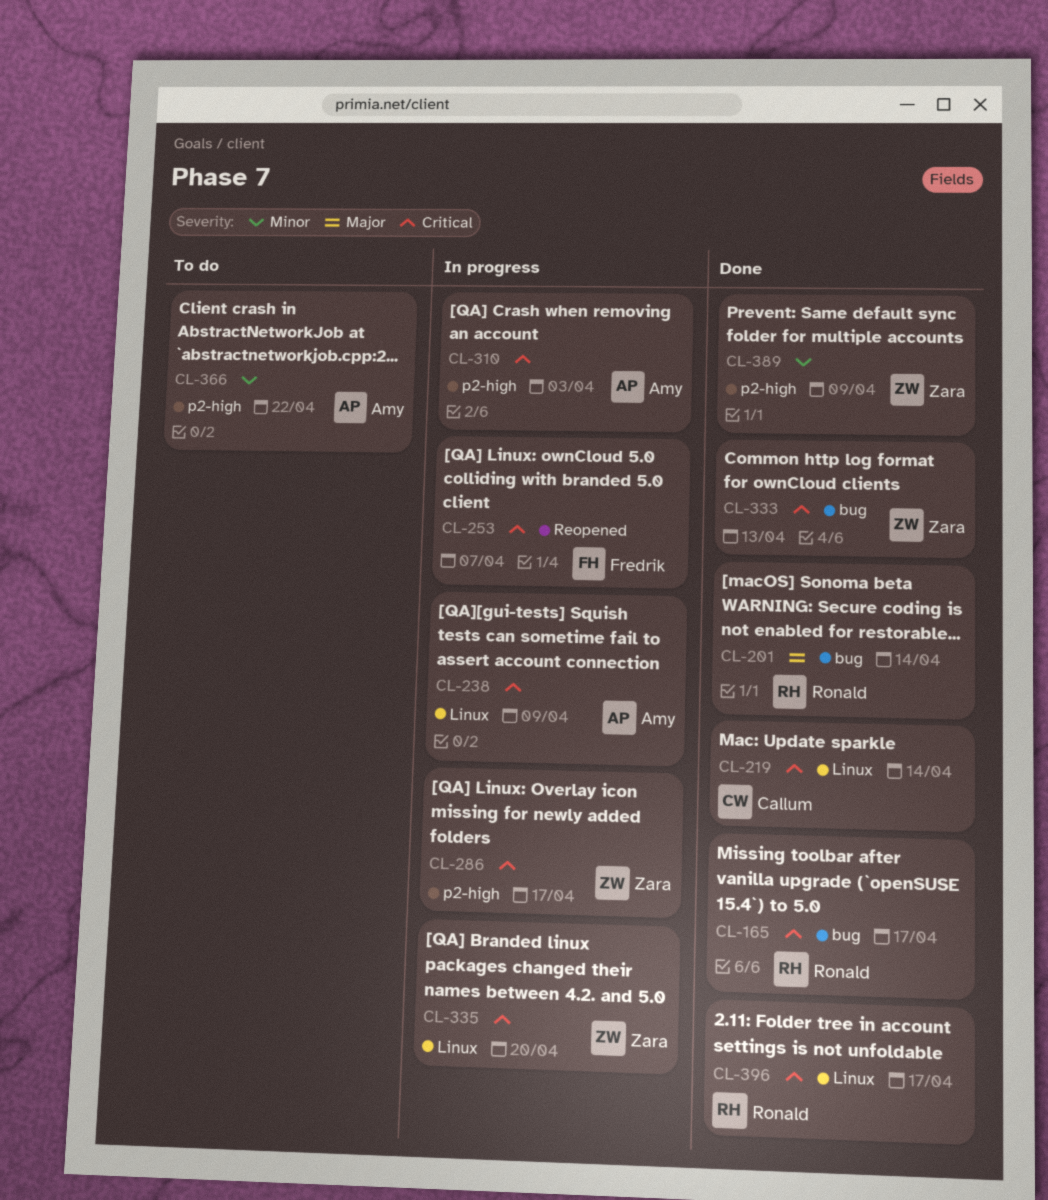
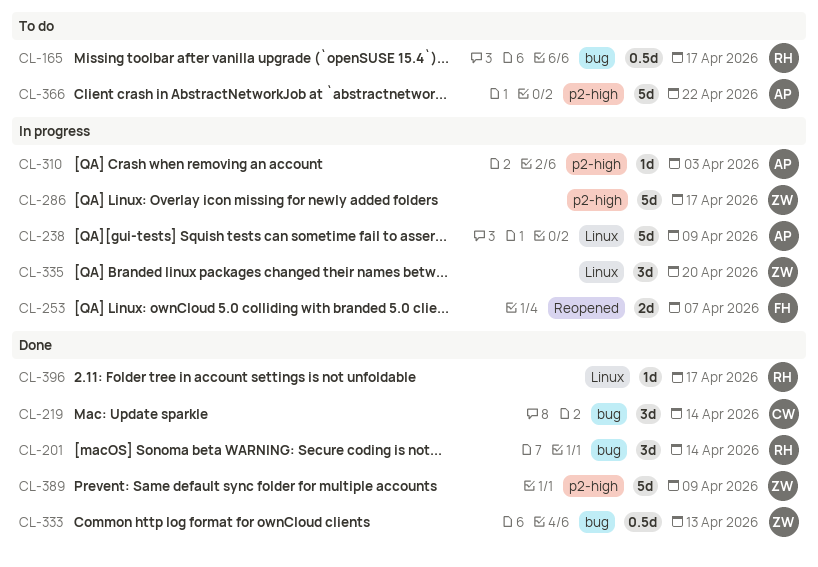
CL-165, status: Done -> To do
CL-219, label: Linux -> bug

